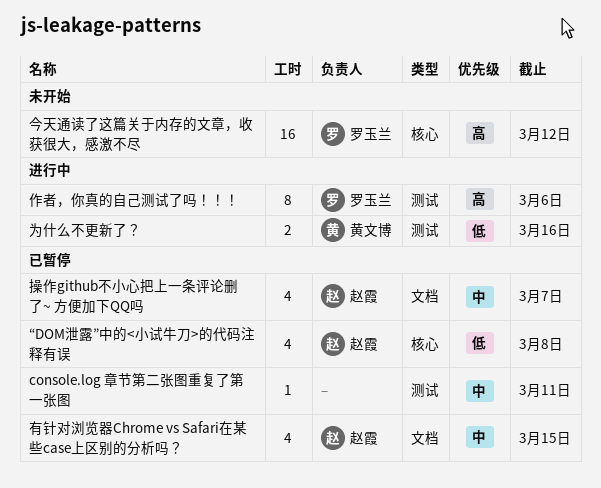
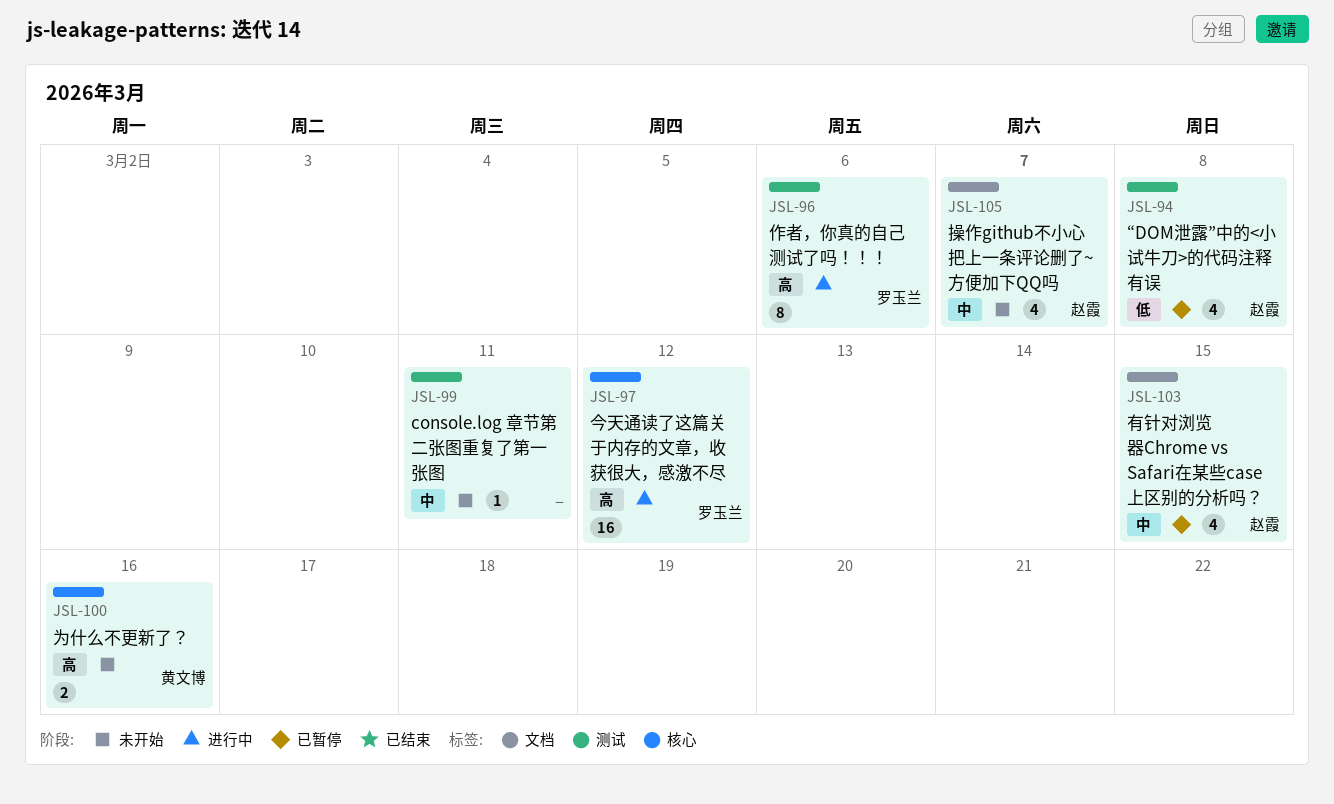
console.log 章节第二张图重复了第一张图, status: 已暂停 -> 未开始
“DOM泄露”中的<小试牛刀>的代码注释有误, label: 核心 -> 测试
为什么不更新了？, status: 进行中 -> 未开始
为什么不更新了？, priority: 低 -> 高
为什么不更新了？, label: 测试 -> 核心
今天通读了这篇关于内存的文章，收获很大，感激不尽, status: 未开始 -> 进行中
操作github不小心把上一条评论删了~ 方便加下QQ吗, status: 已暂停 -> 未开始

